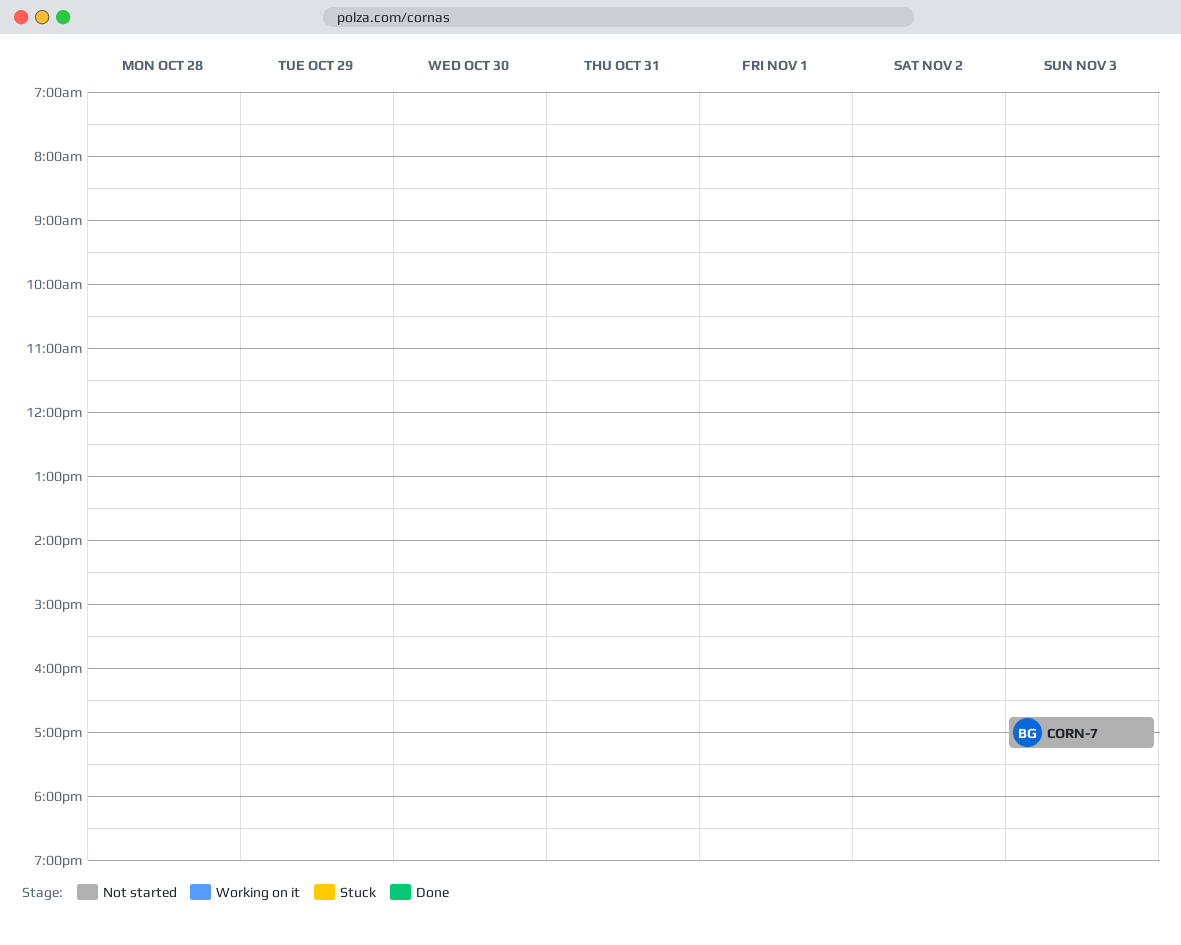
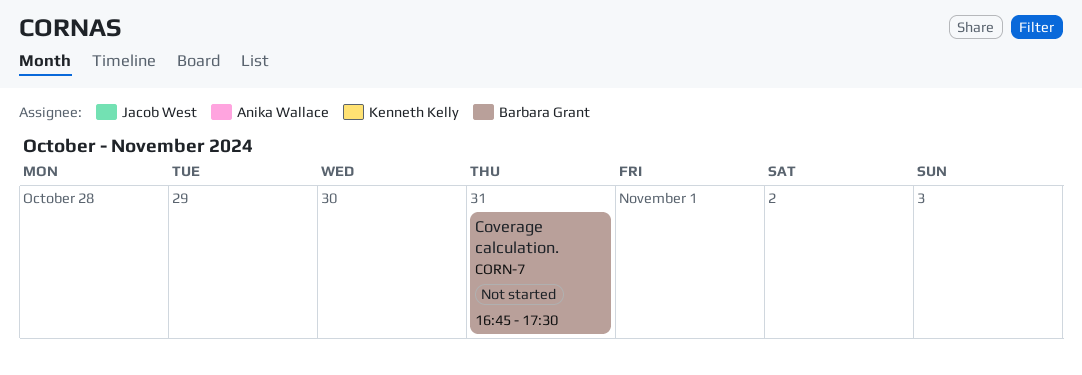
CORN-7, day: Nov 3 -> Oct 31
CORN-7, ends: 17:15 -> 17:30

